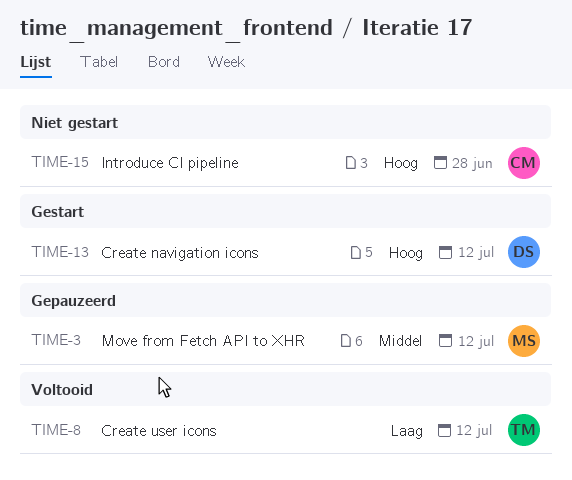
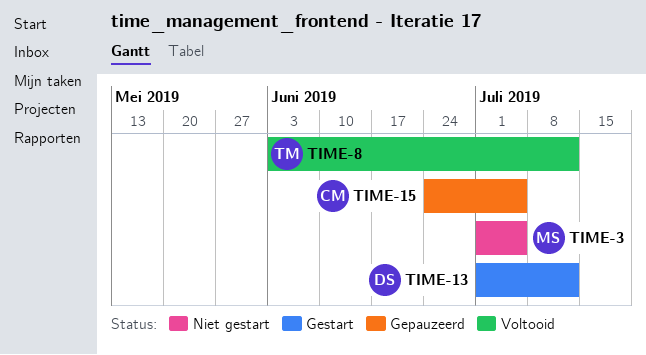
TIME-3, status: Gepauzeerd -> Niet gestart
TIME-3, due: Jul 12 -> Jul 5
TIME-15, status: Niet gestart -> Gepauzeerd
TIME-15, due: Jun 28 -> Jul 5

